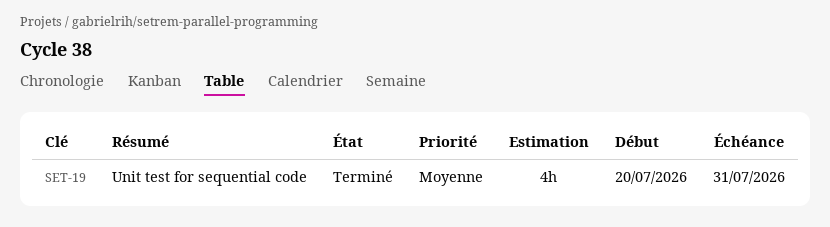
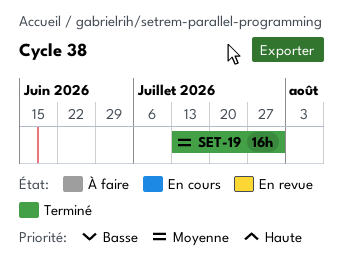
SET-19, estimate: 4h -> 16h
SET-19, start: Jul 20 -> Jul 13

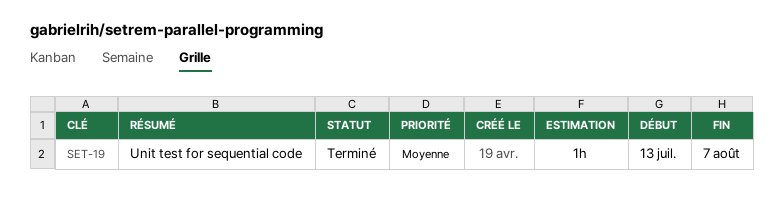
SET-19, estimate: 16h -> 1h
SET-19, due: Jul 31 -> Aug 7

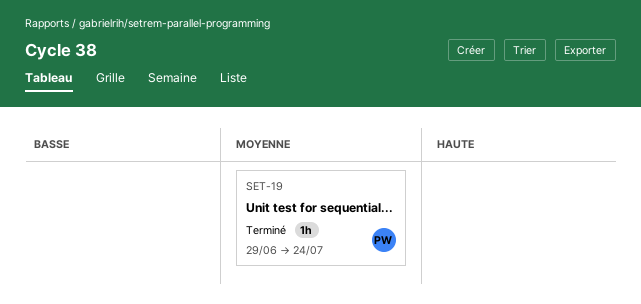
SET-19, start: Jul 13 -> Jun 29
SET-19, due: Aug 7 -> Jul 24

